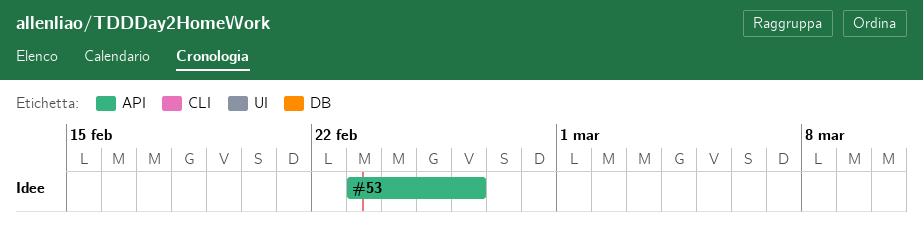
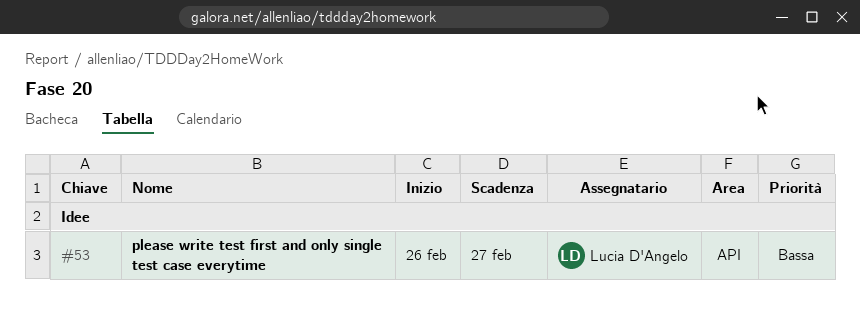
#53, start: Feb 23 -> Feb 26
#53, due: Feb 26 -> Feb 27

